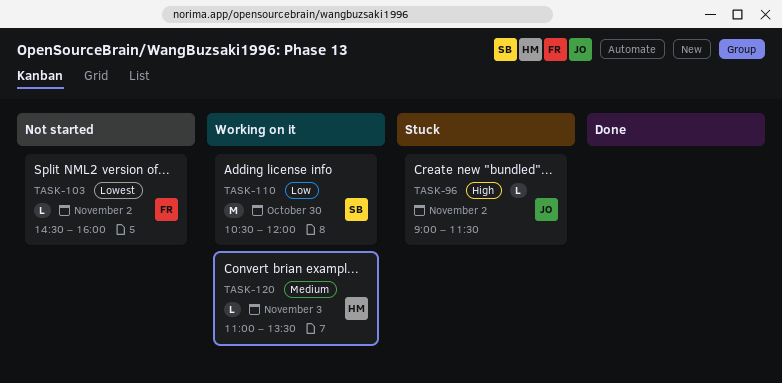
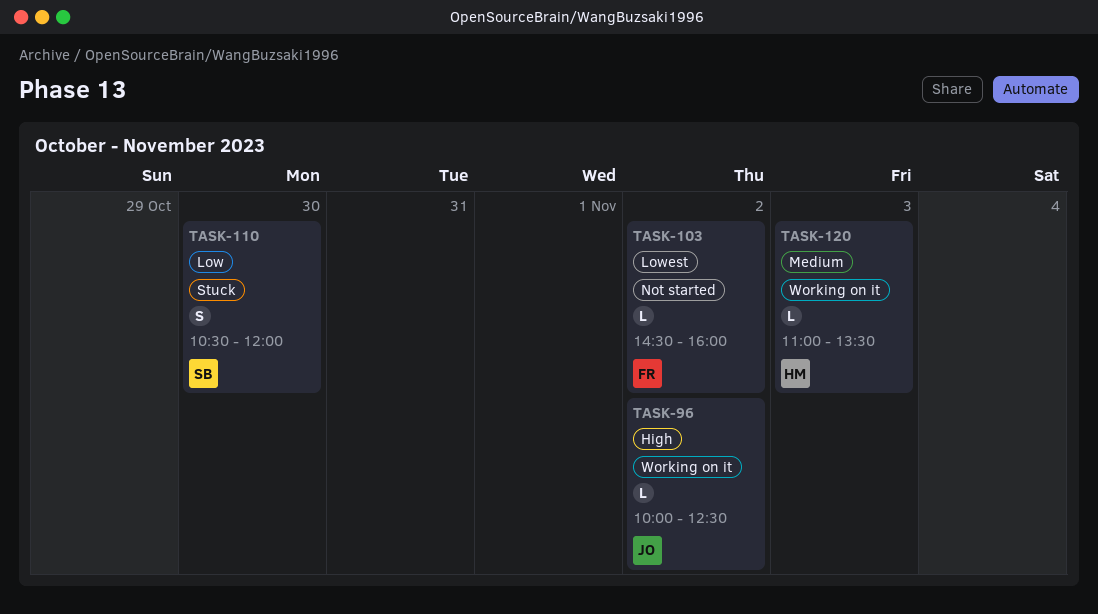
TASK-96, status: Stuck -> Working on it
TASK-96, begins: 09:00 -> 10:00
TASK-96, ends: 11:30 -> 12:30
TASK-110, status: Working on it -> Stuck
TASK-110, estimate: M -> S

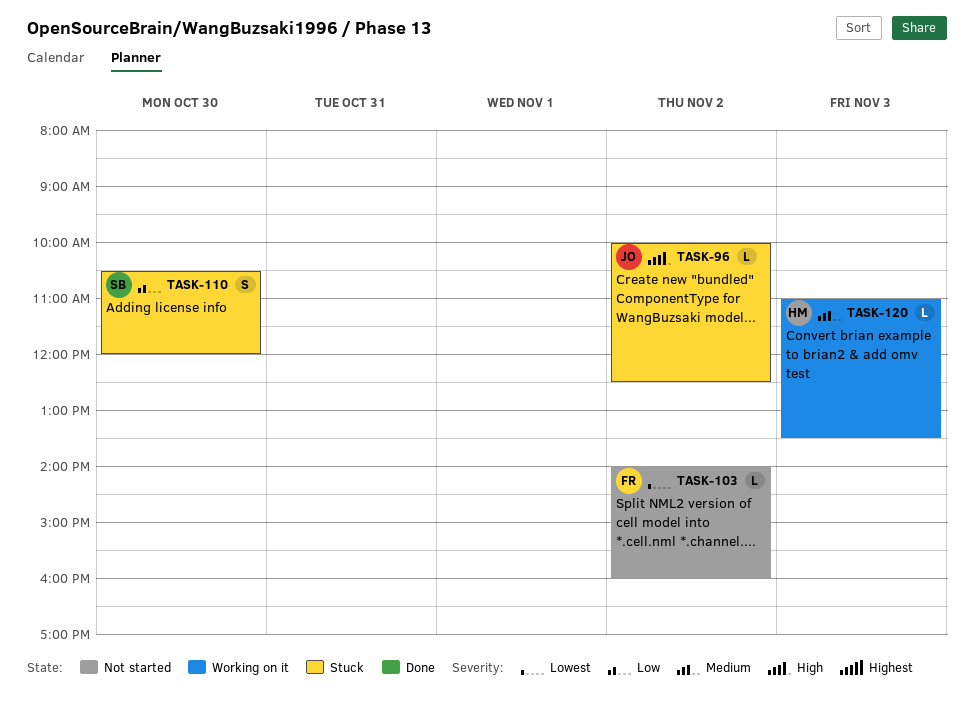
TASK-96, status: Working on it -> Stuck
TASK-103, begins: 14:30 -> 14:00

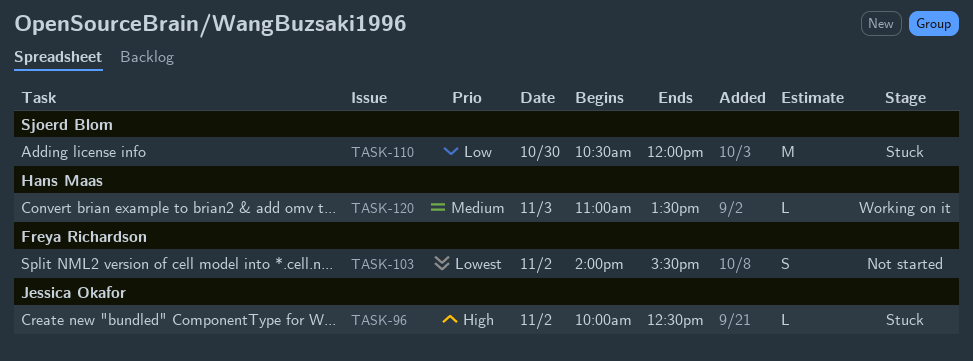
TASK-103, estimate: L -> S
TASK-103, ends: 16:00 -> 15:30
TASK-110, estimate: S -> M

